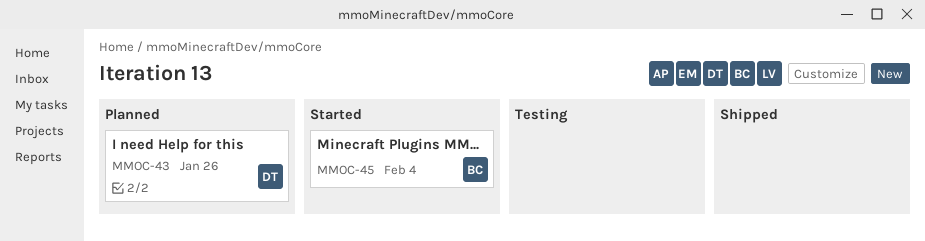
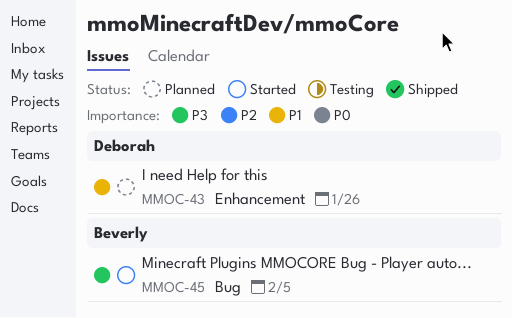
MMOC-45, due: Feb 4 -> Feb 5

